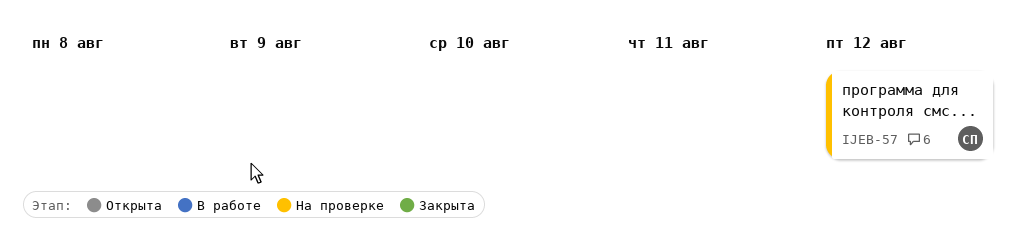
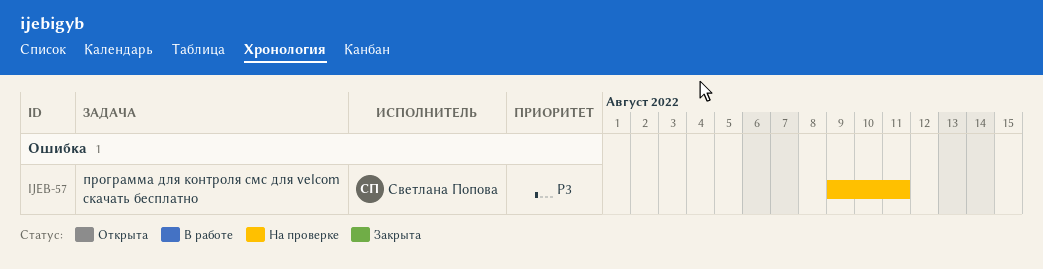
IJEB-57, due: Aug 12 -> Aug 11

